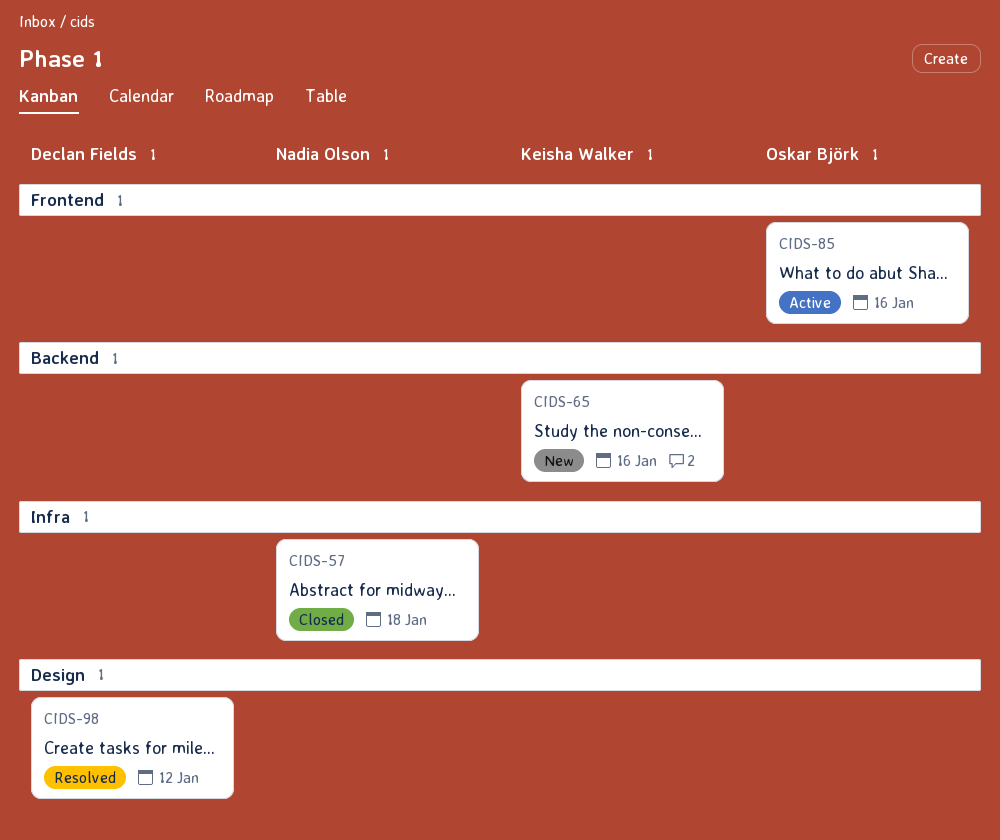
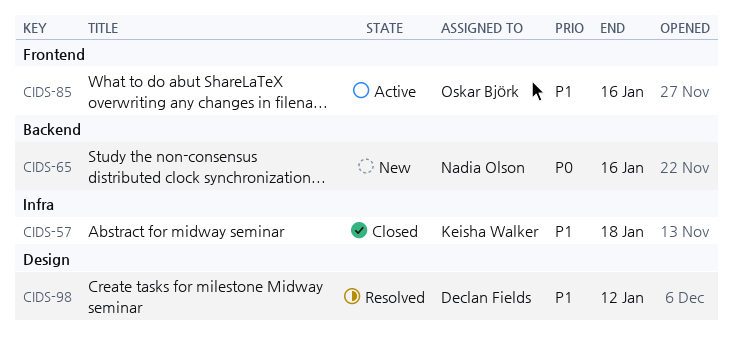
CIDS-57, owner: Nadia Olson -> Keisha Walker
CIDS-65, owner: Keisha Walker -> Nadia Olson

